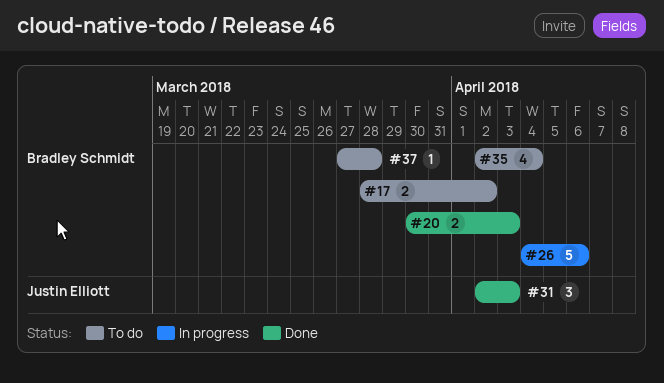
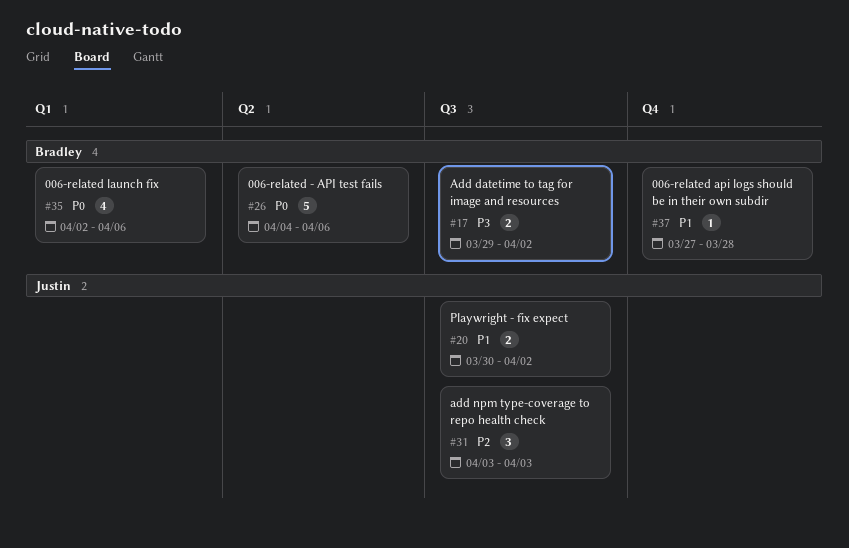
#17, start: Mar 28 -> Mar 29
#20, owner: Bradley Schmidt -> Justin Elliott
#20, due: Apr 3 -> Apr 2
#31, start: Apr 2 -> Apr 3
#35, due: Apr 4 -> Apr 6

